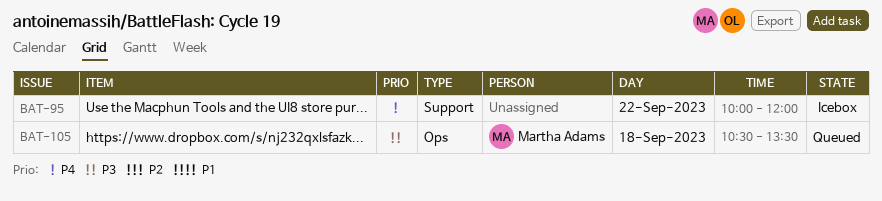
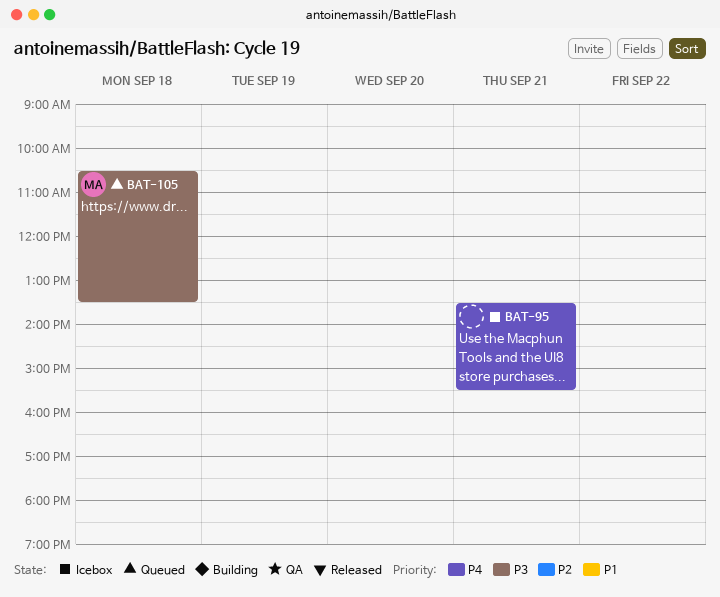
BAT-95, day: Sep 22 -> Sep 21
BAT-95, begins: 10:00 -> 13:30
BAT-95, ends: 12:00 -> 15:30

